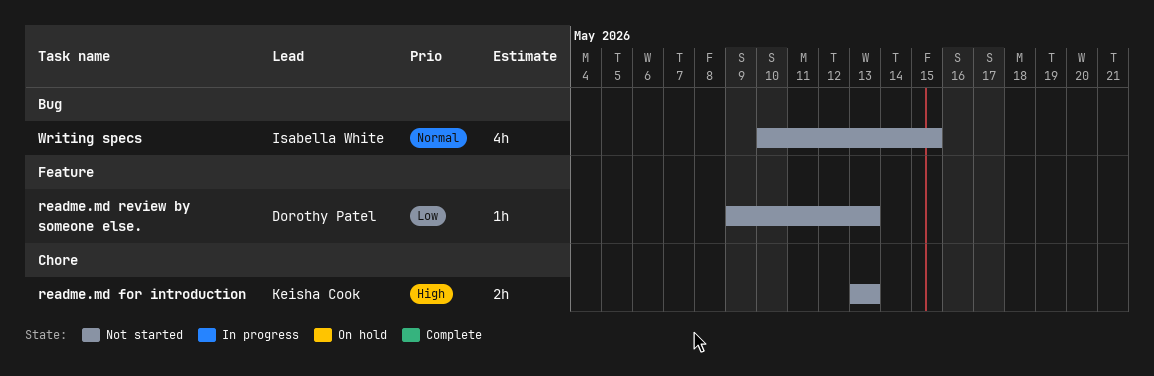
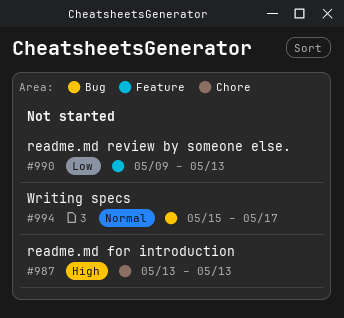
Writing specs, start: May 10 -> May 15
Writing specs, due: May 15 -> May 17

